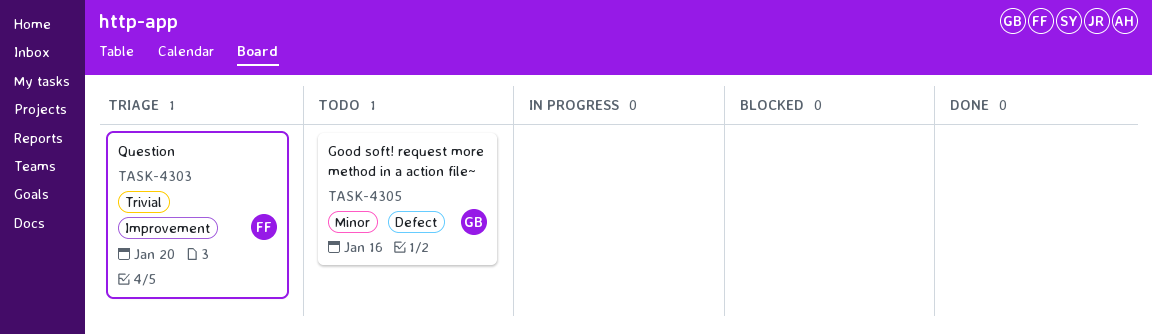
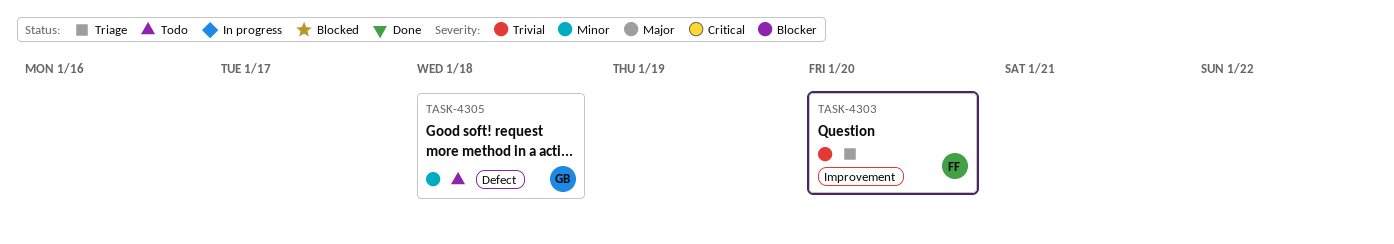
TASK-4305, due: Jan 16 -> Jan 18

